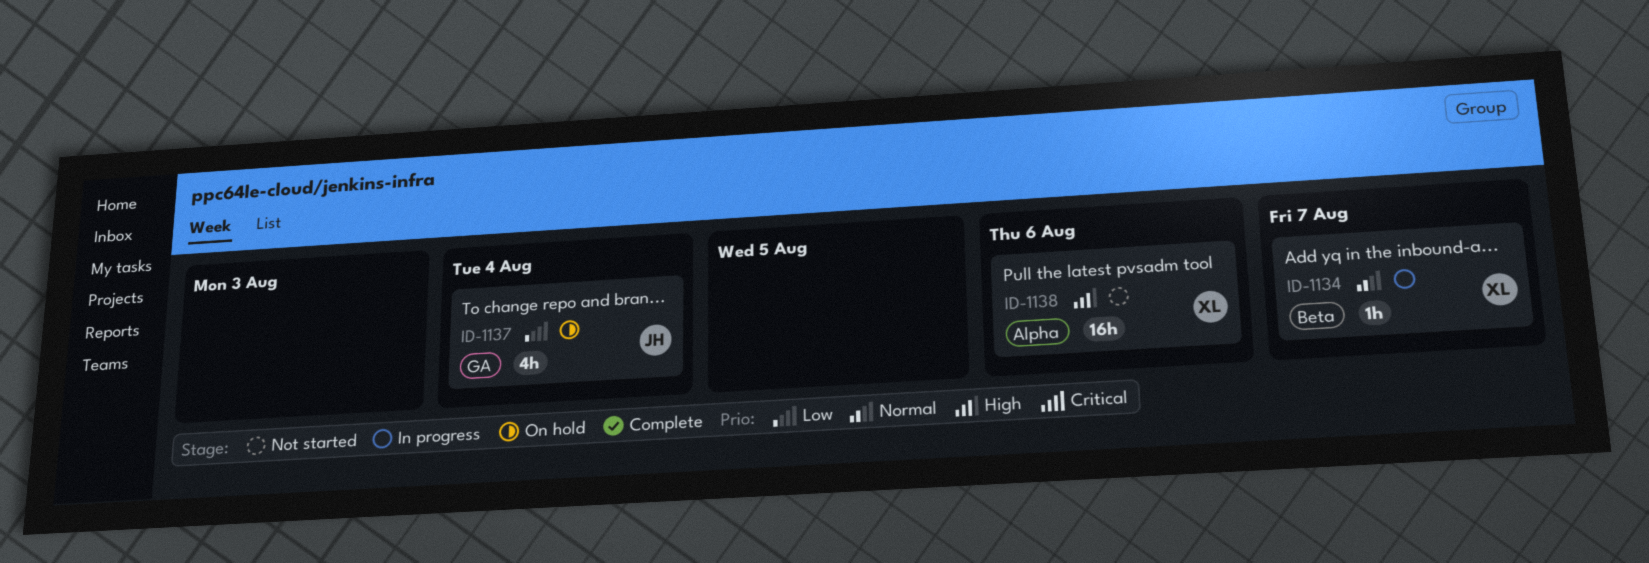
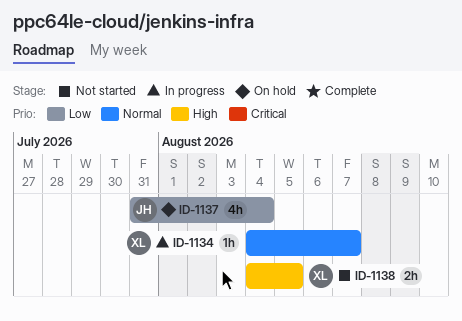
ID-1138, estimate: 16h -> 2h
ID-1138, due: Aug 6 -> Aug 5

